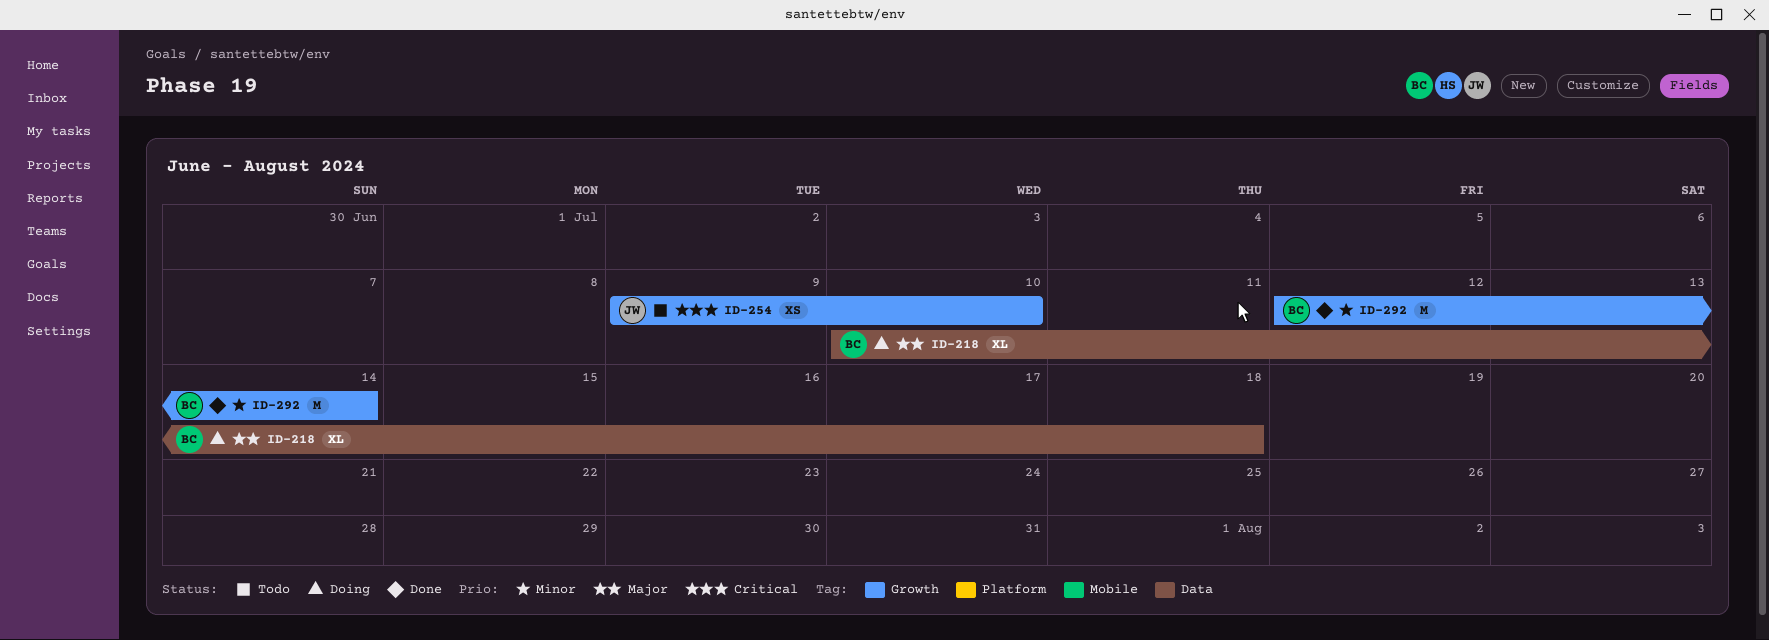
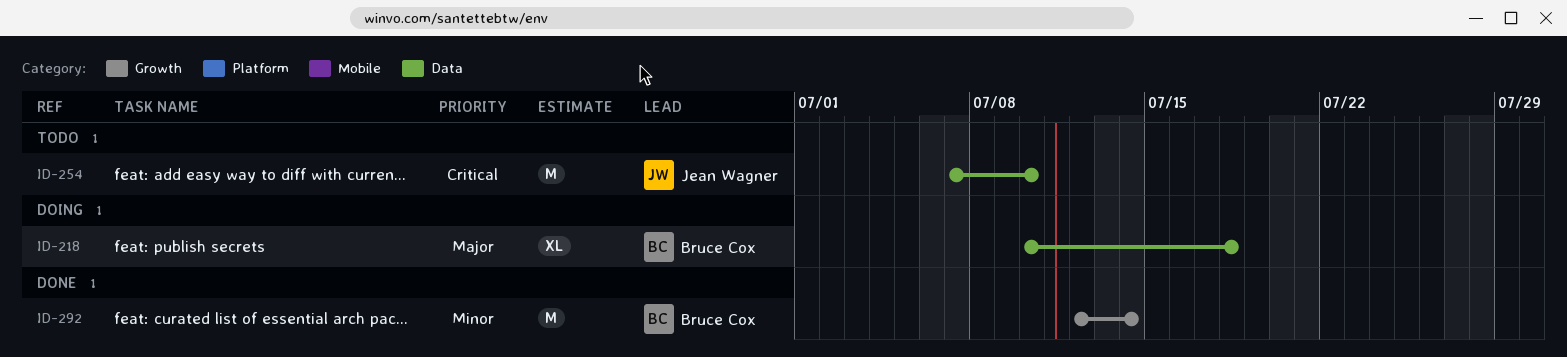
ID-254, label: Growth -> Data
ID-254, estimate: XS -> M
ID-254, start: Jul 9 -> Jul 7

